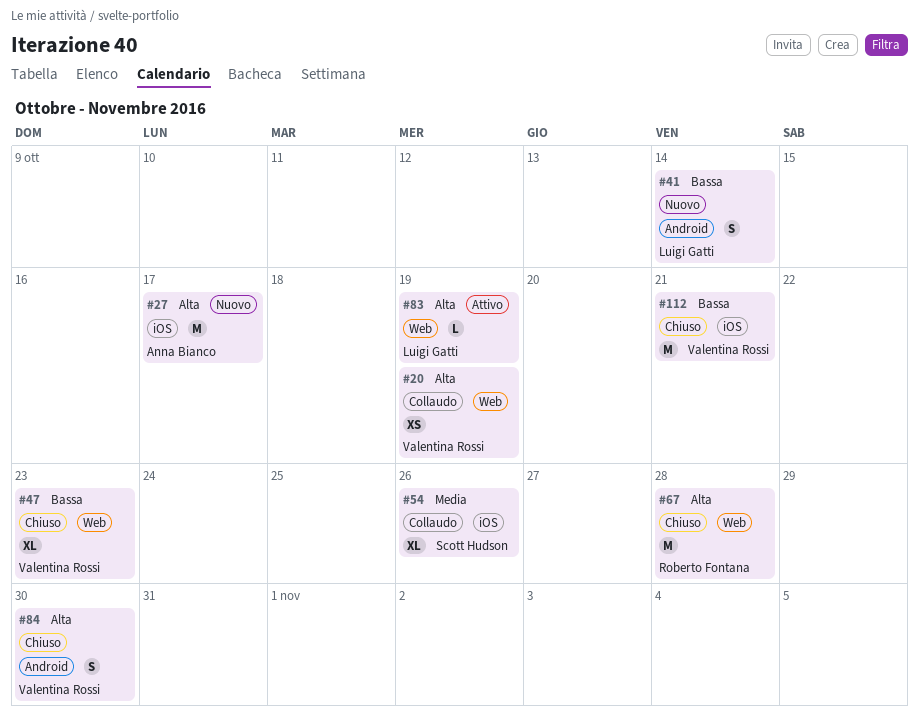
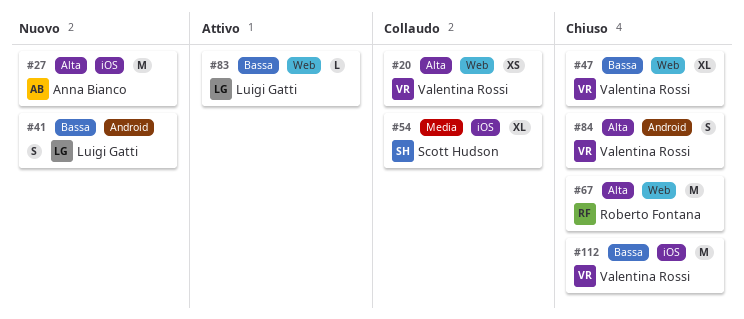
#83, priority: Alta -> Bassa

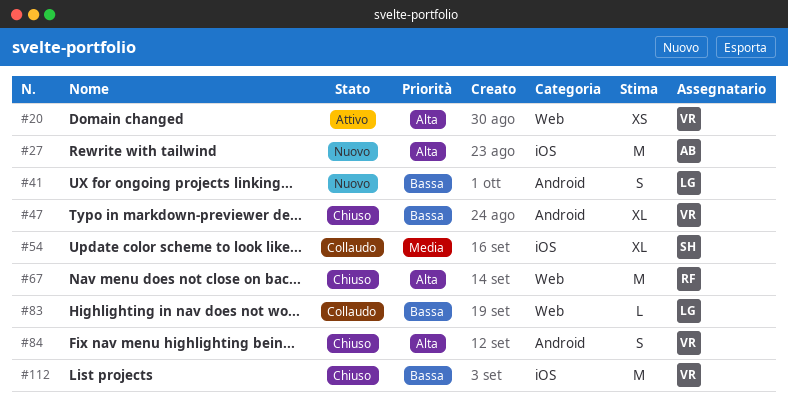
#20, status: Collaudo -> Attivo
#47, label: Web -> Android
#83, status: Attivo -> Collaudo

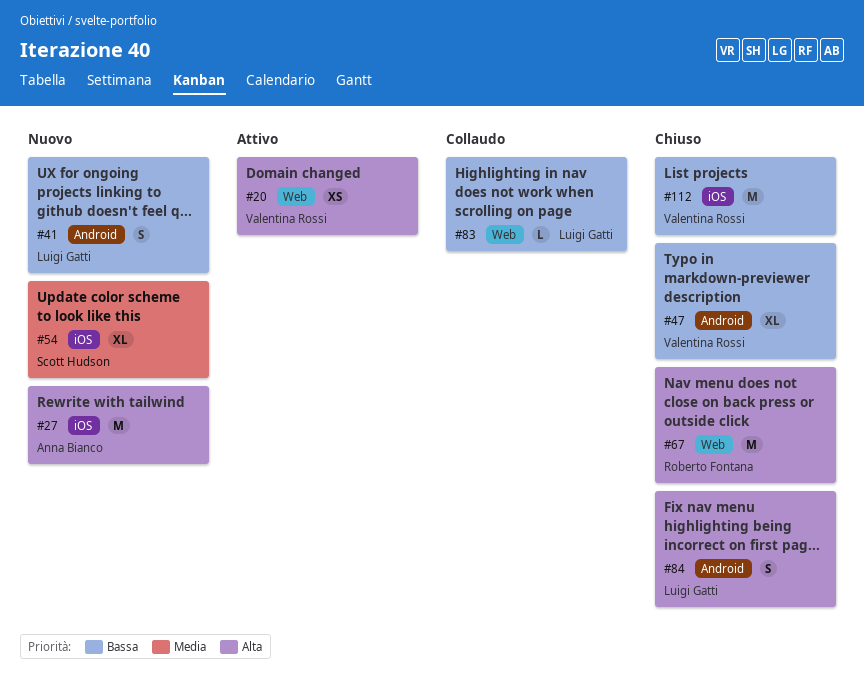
#54, status: Collaudo -> Nuovo
#84, owner: Valentina Rossi -> Luigi Gatti

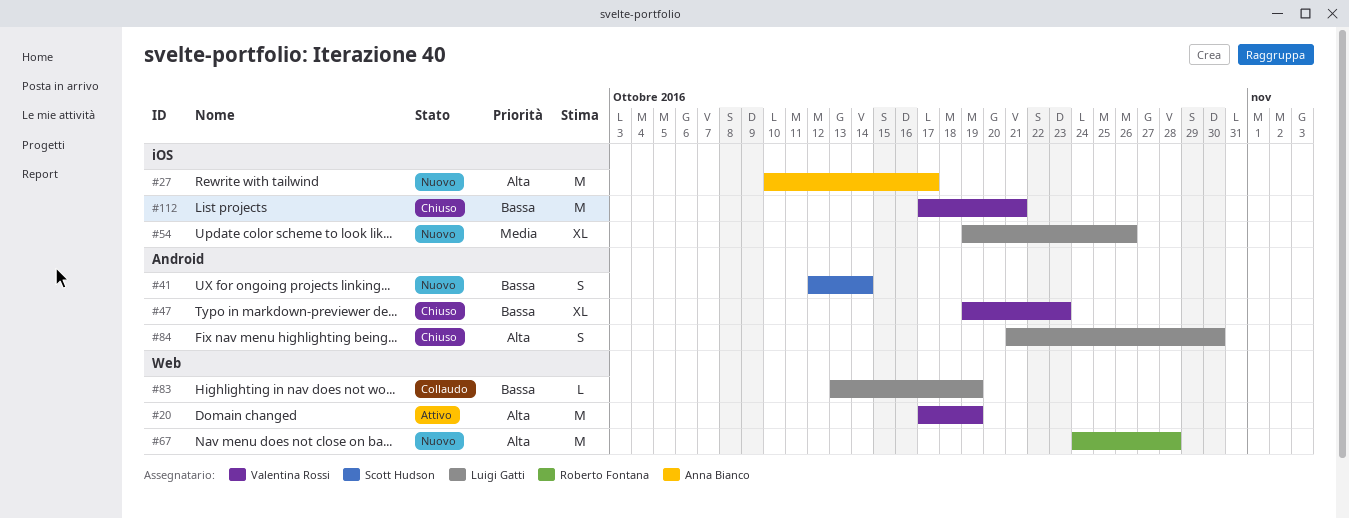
#20, estimate: XS -> M
#41, owner: Luigi Gatti -> Scott Hudson
#54, owner: Scott Hudson -> Luigi Gatti
#67, status: Chiuso -> Nuovo

